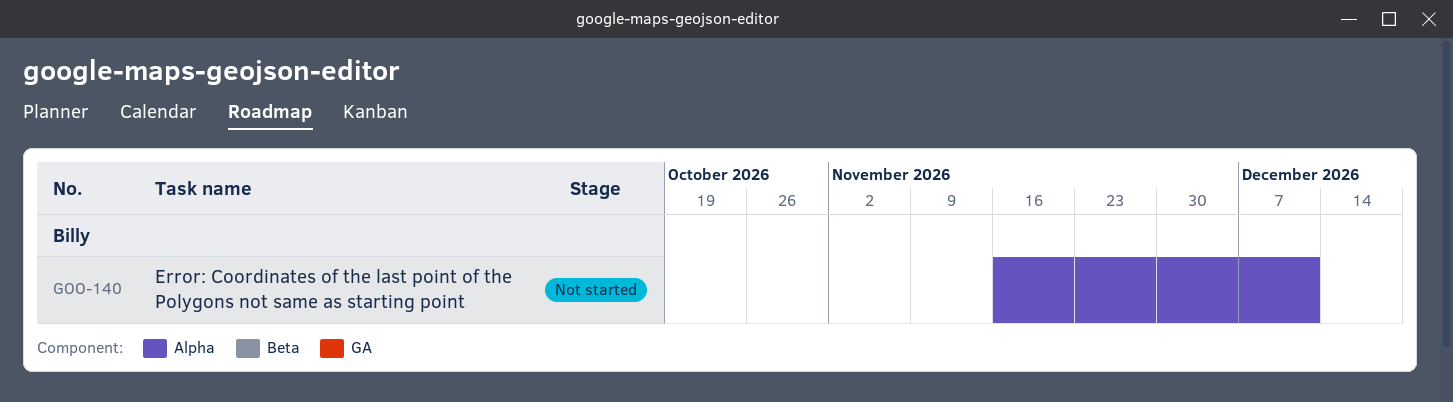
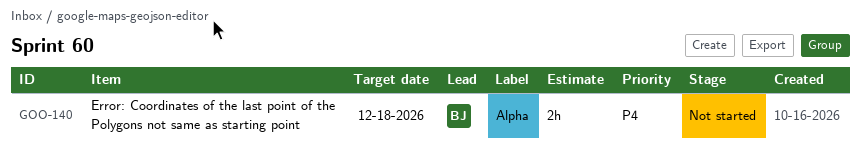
GOO-140, due: Dec 11 -> Dec 18

